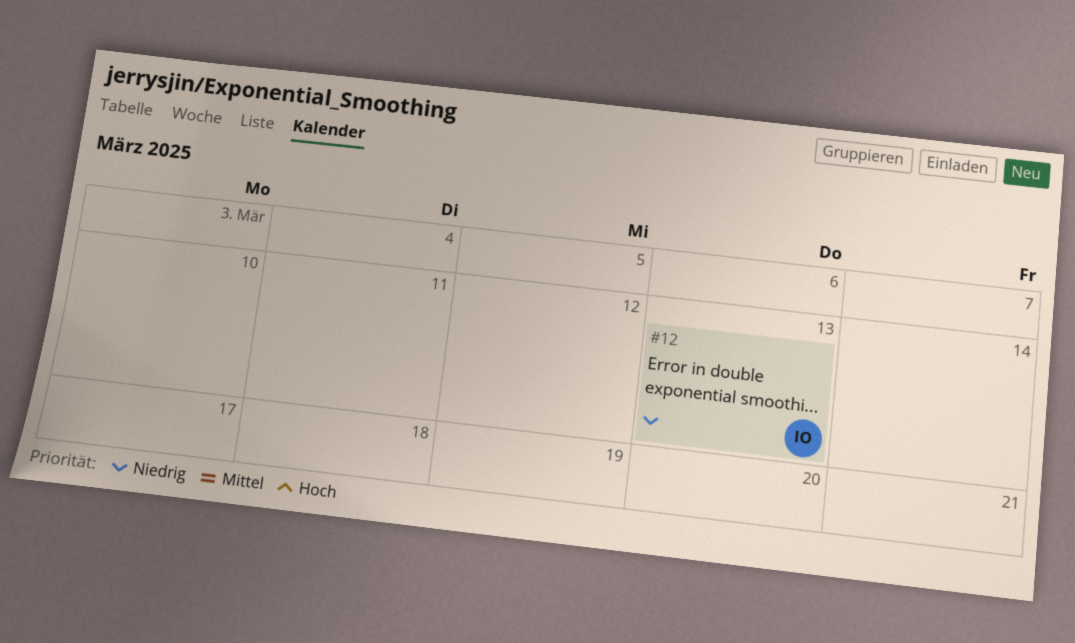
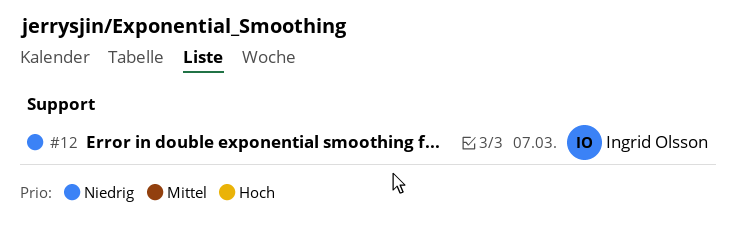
#12, due: Mar 13 -> Mar 7

